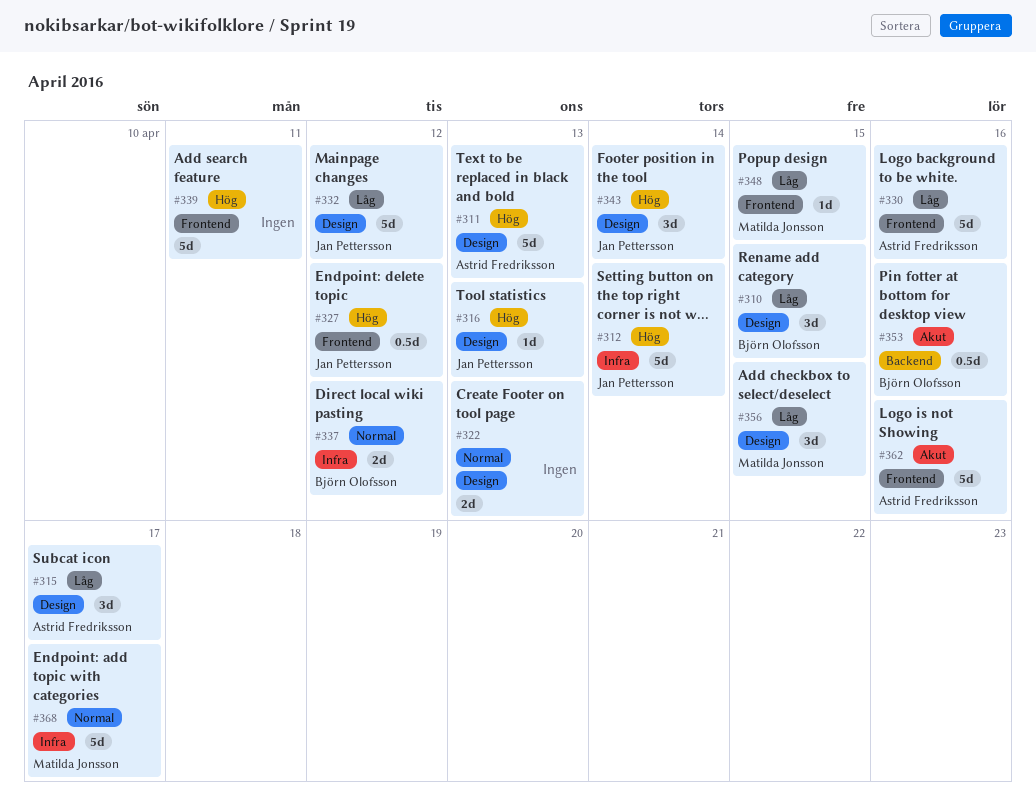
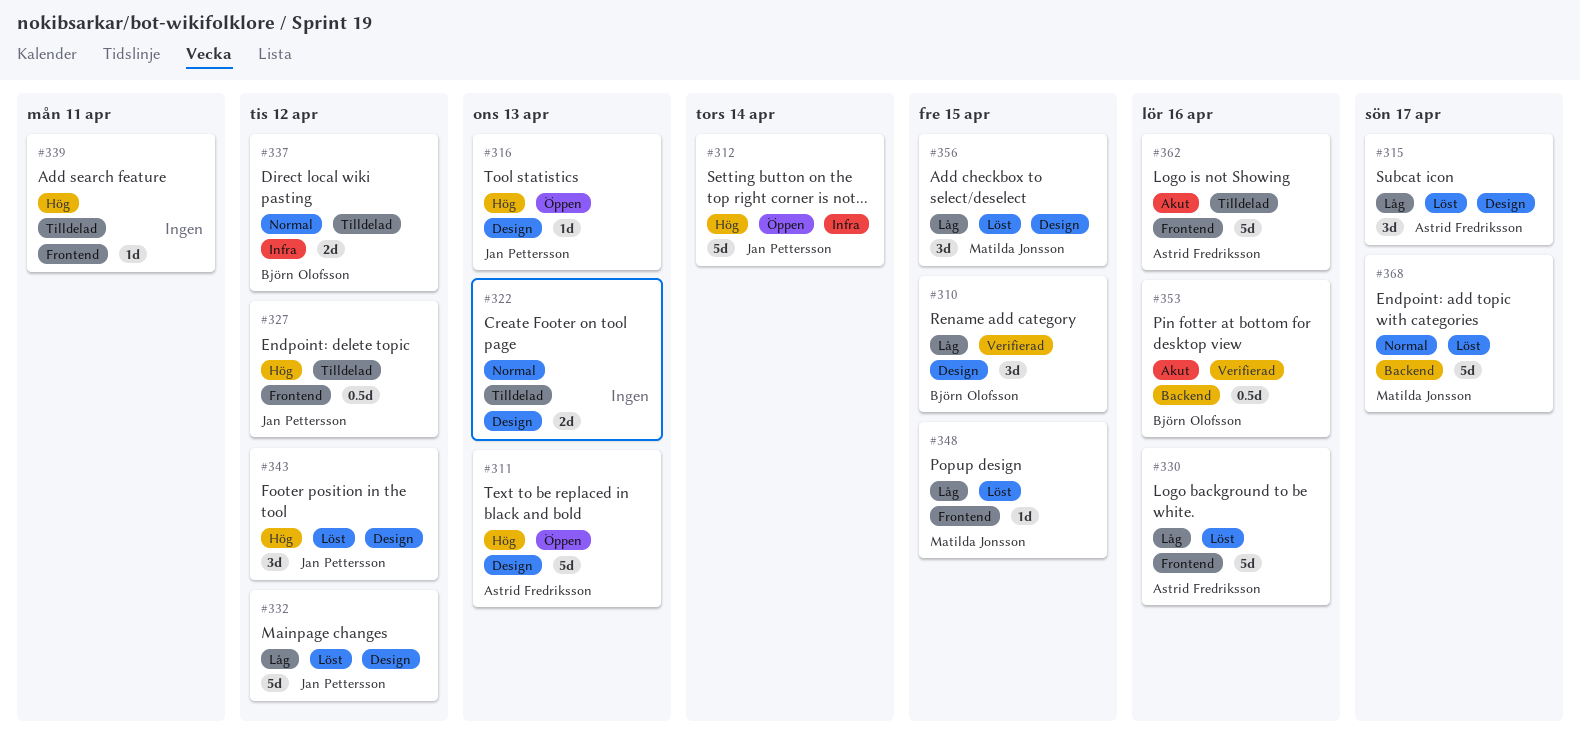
#339, estimate: 5d -> 1d
#343, due: Apr 14 -> Apr 12
#368, label: Infra -> Backend

